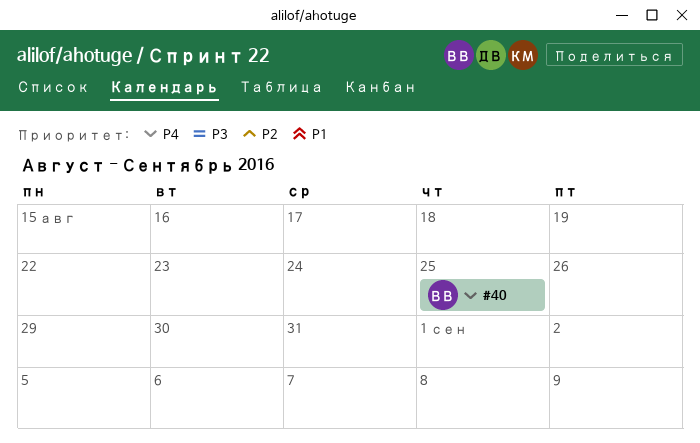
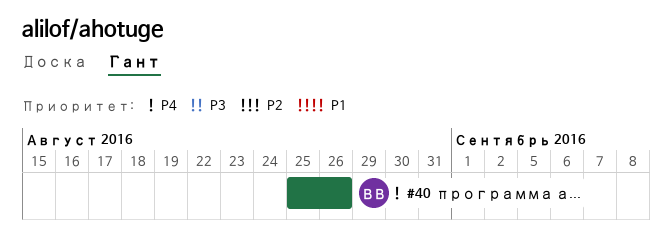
#40, due: Aug 25 -> Aug 26

